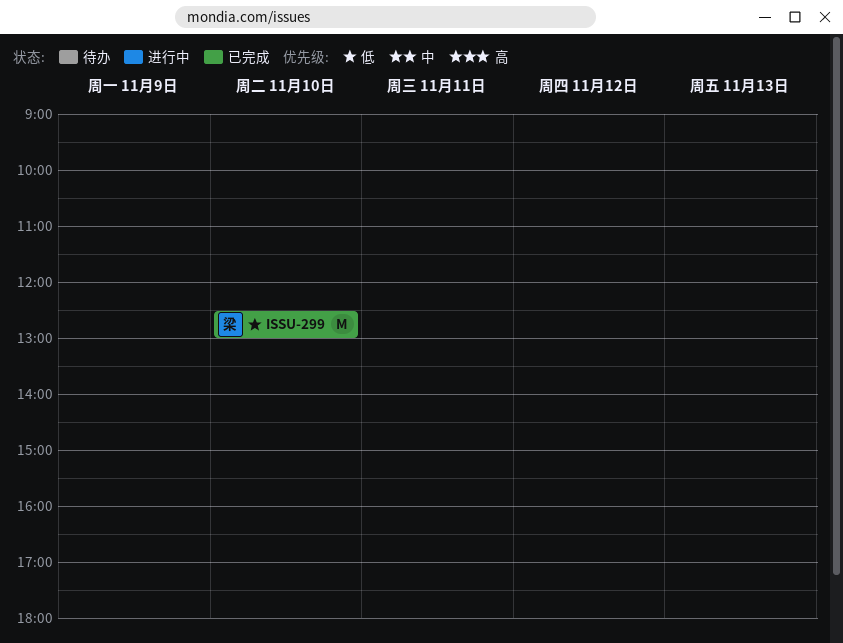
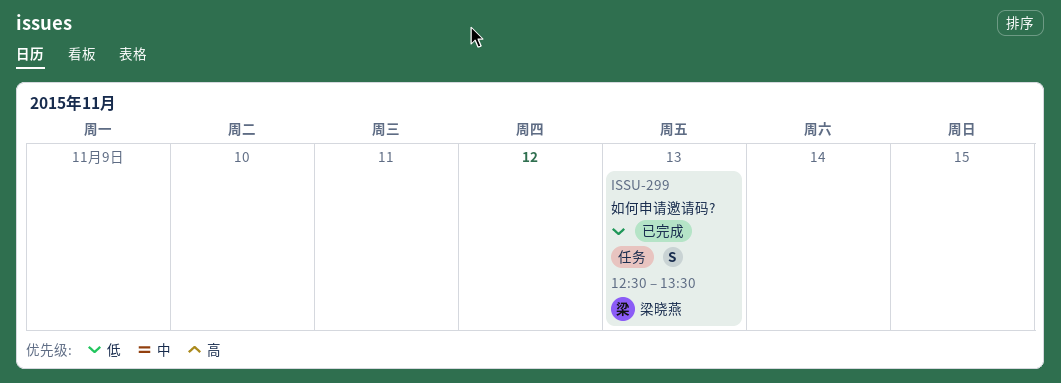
ISSU-299, estimate: M -> S
ISSU-299, day: Nov 10 -> Nov 13
ISSU-299, ends: 13:00 -> 13:30

